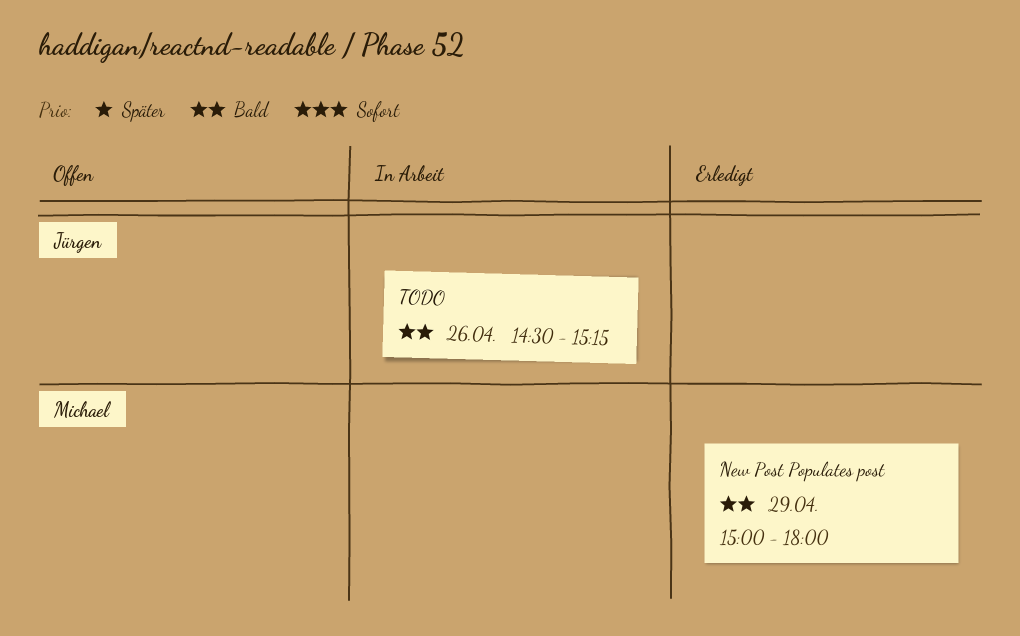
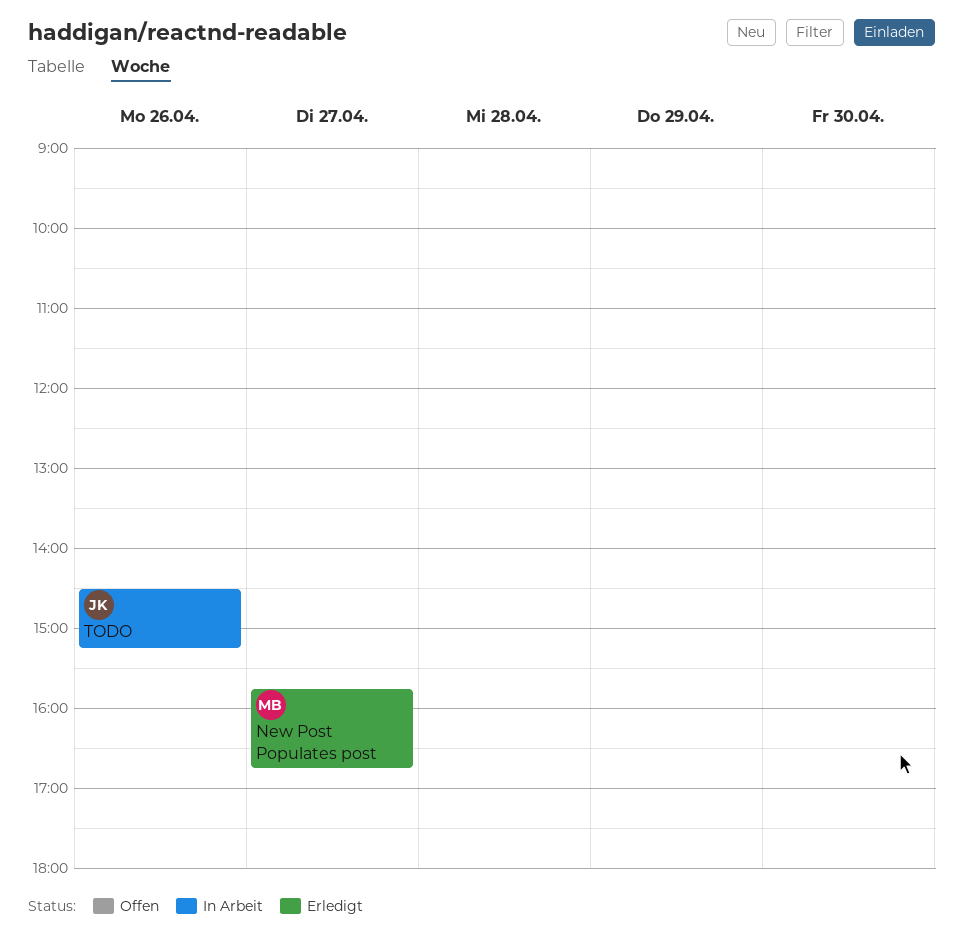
New Post Populates post, day: Apr 29 -> Apr 27
New Post Populates post, begins: 15:00 -> 15:45
New Post Populates post, ends: 18:00 -> 16:45

